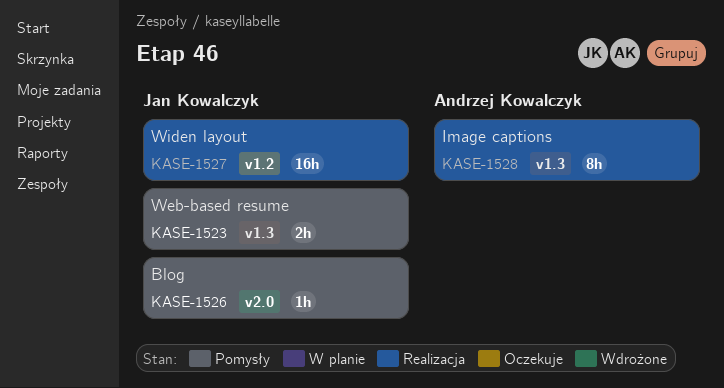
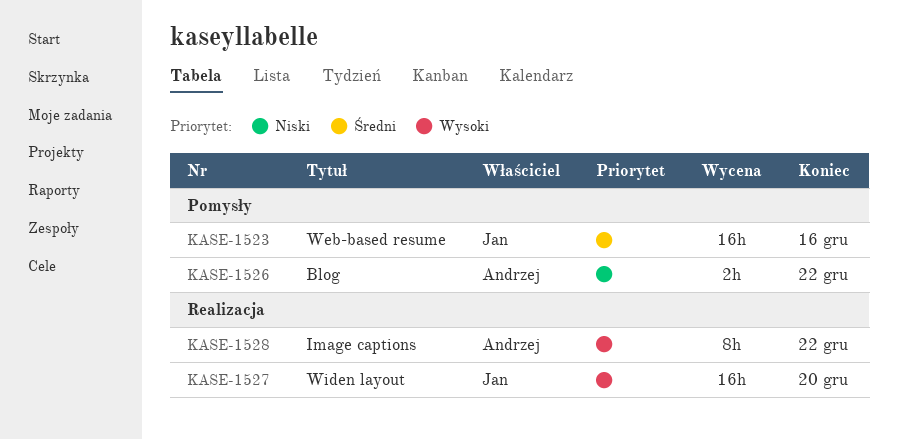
KASE-1523, estimate: 2h -> 16h
KASE-1526, owner: Jan Kowalczyk -> Andrzej Kowalczyk
KASE-1526, estimate: 1h -> 2h

